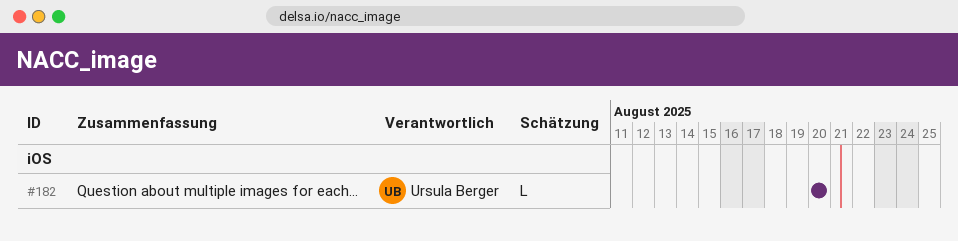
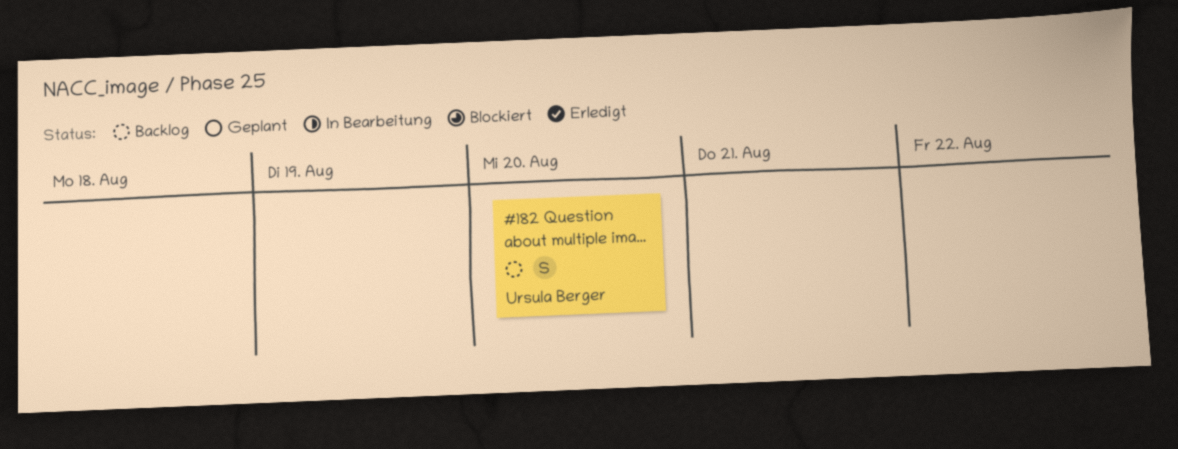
#182, estimate: L -> S

